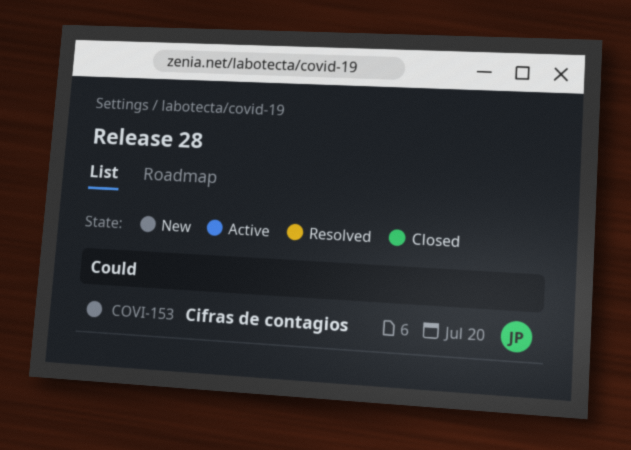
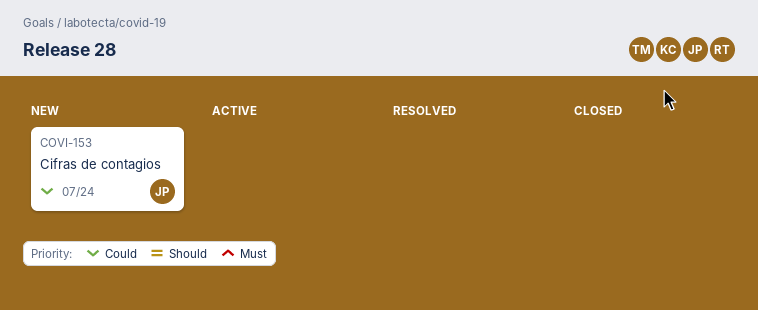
COVI-153, due: Jul 20 -> Jul 24

